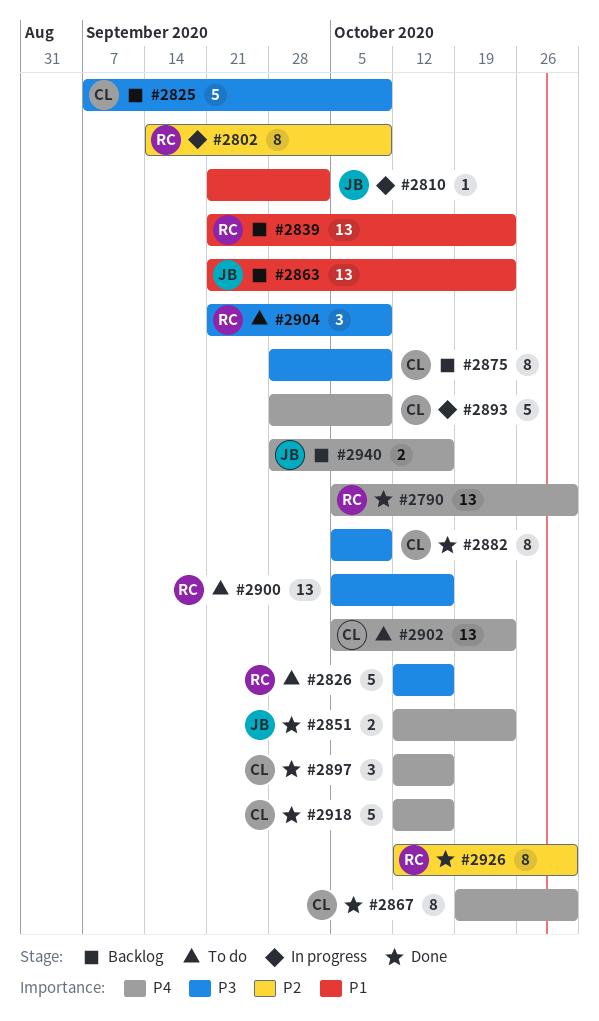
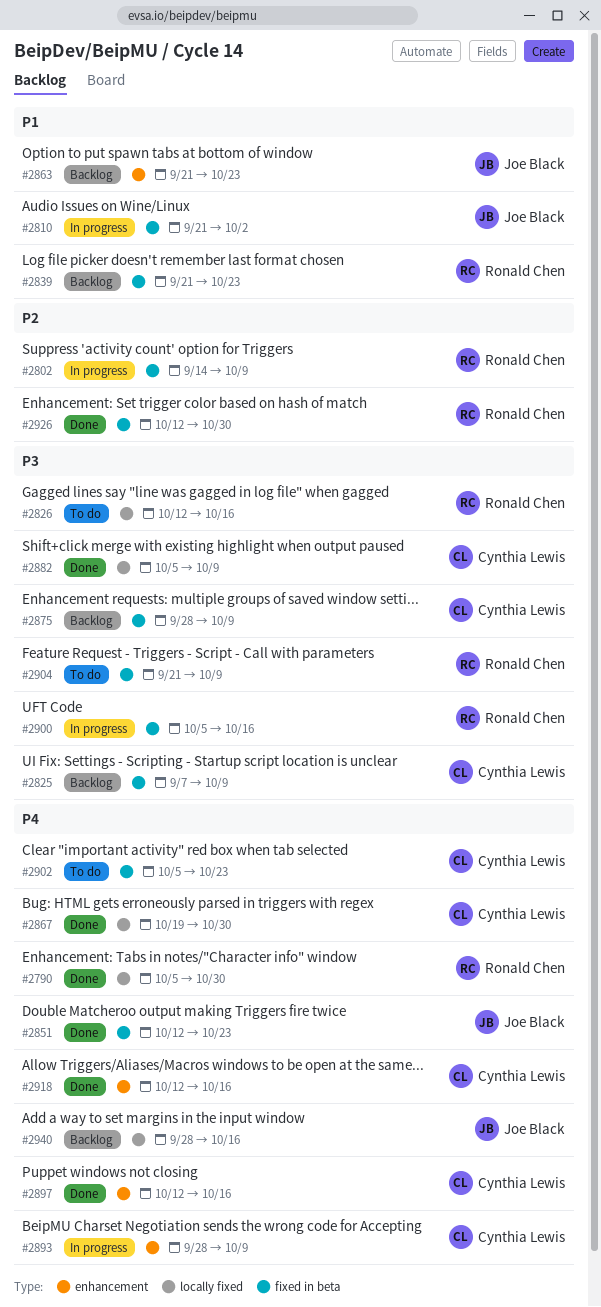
#2900, status: To do -> In progress

